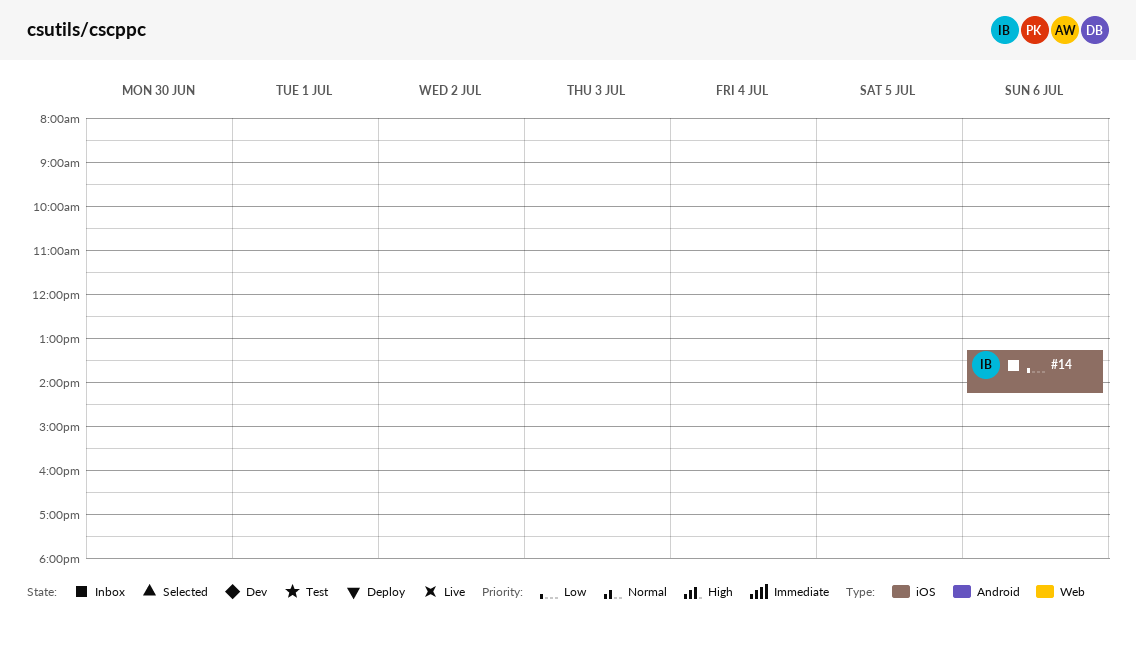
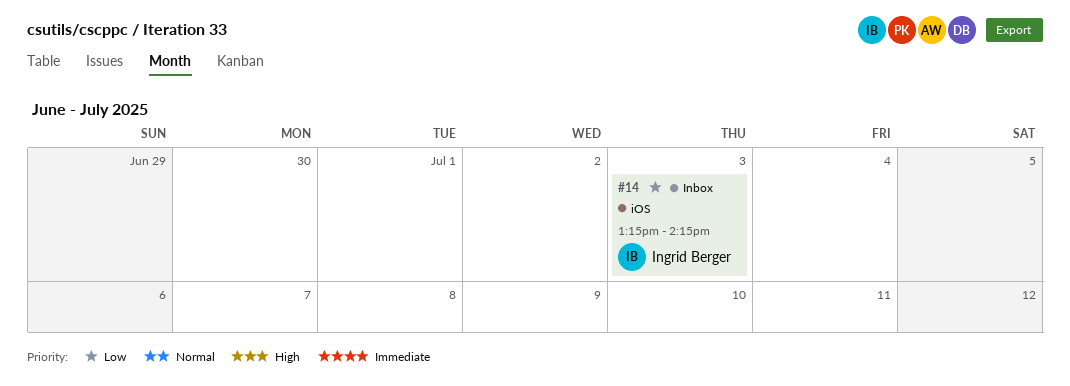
#14, day: Jul 6 -> Jul 3

